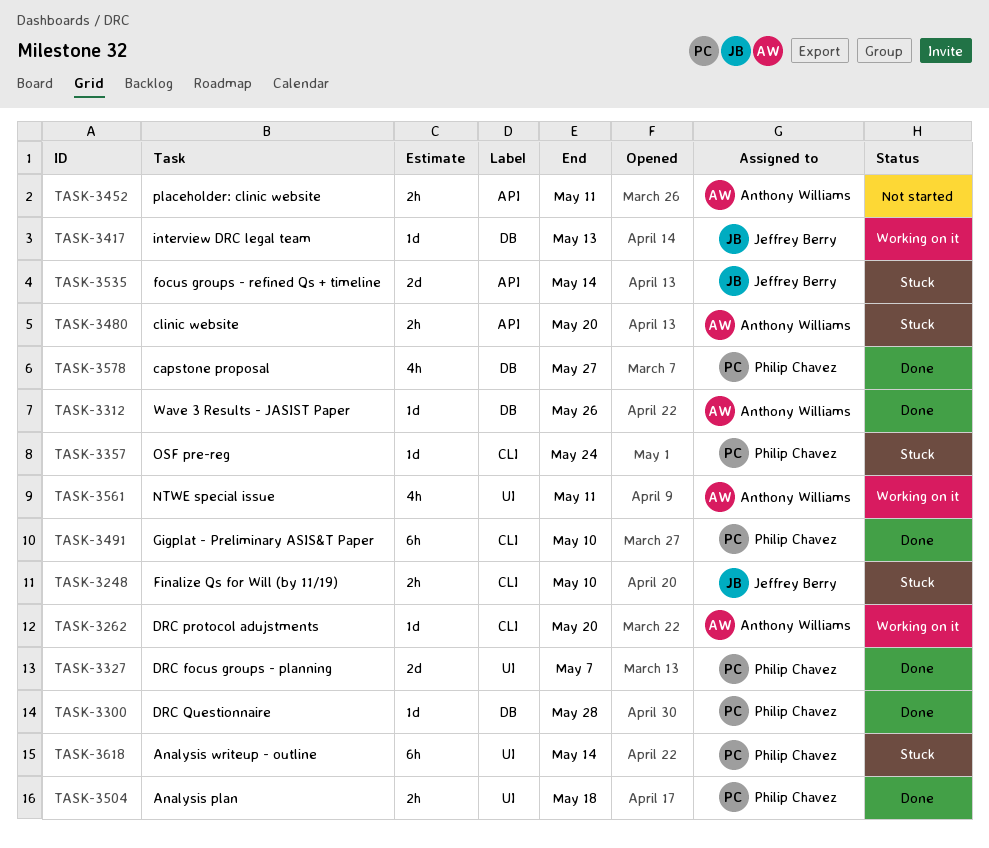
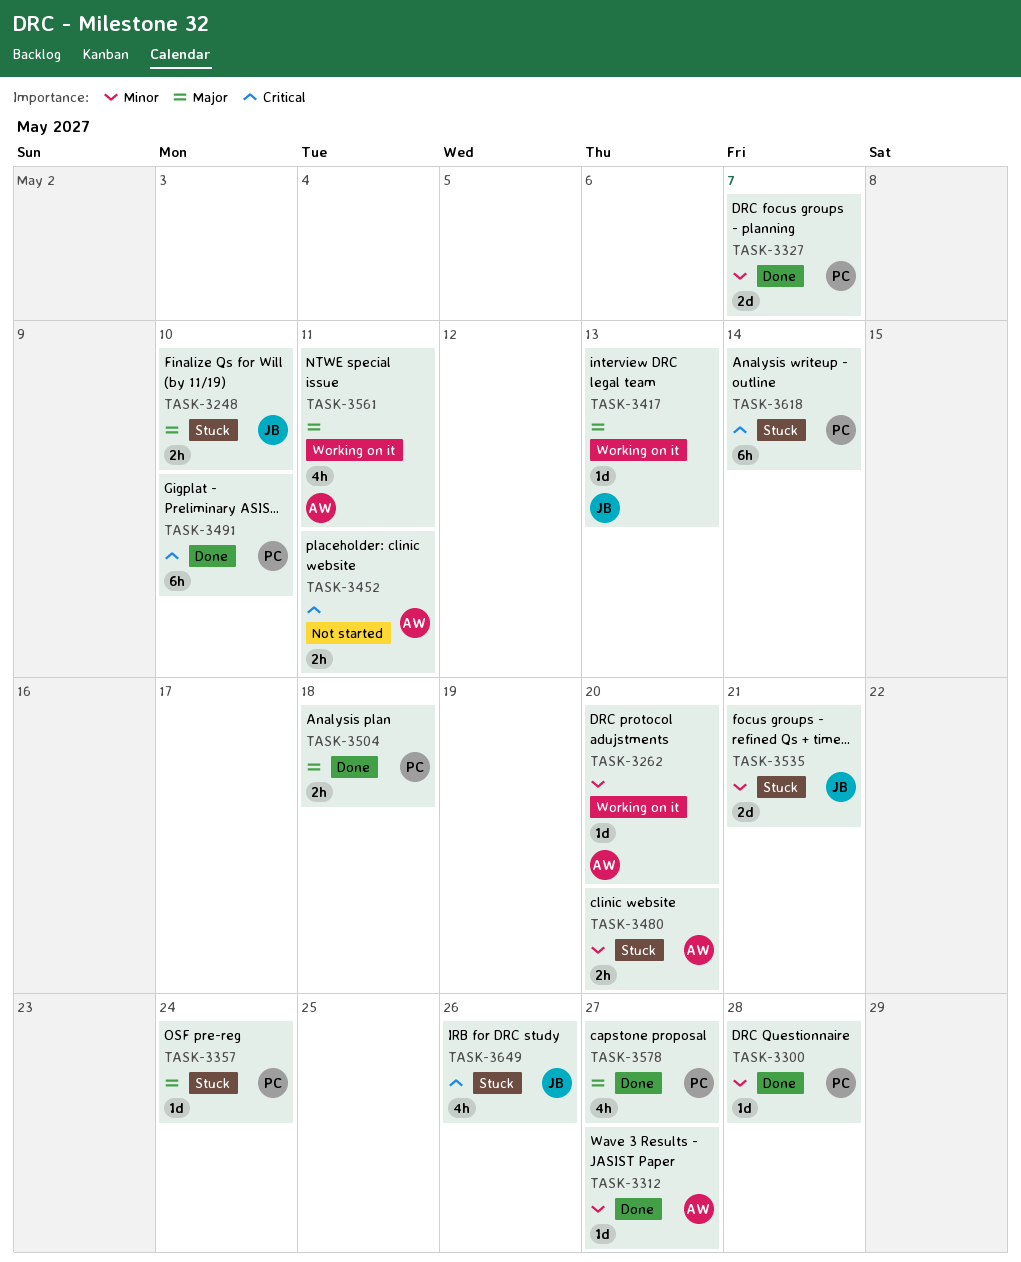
TASK-3312, due: May 26 -> May 27
TASK-3535, due: May 14 -> May 21
TASK-3649: none -> present

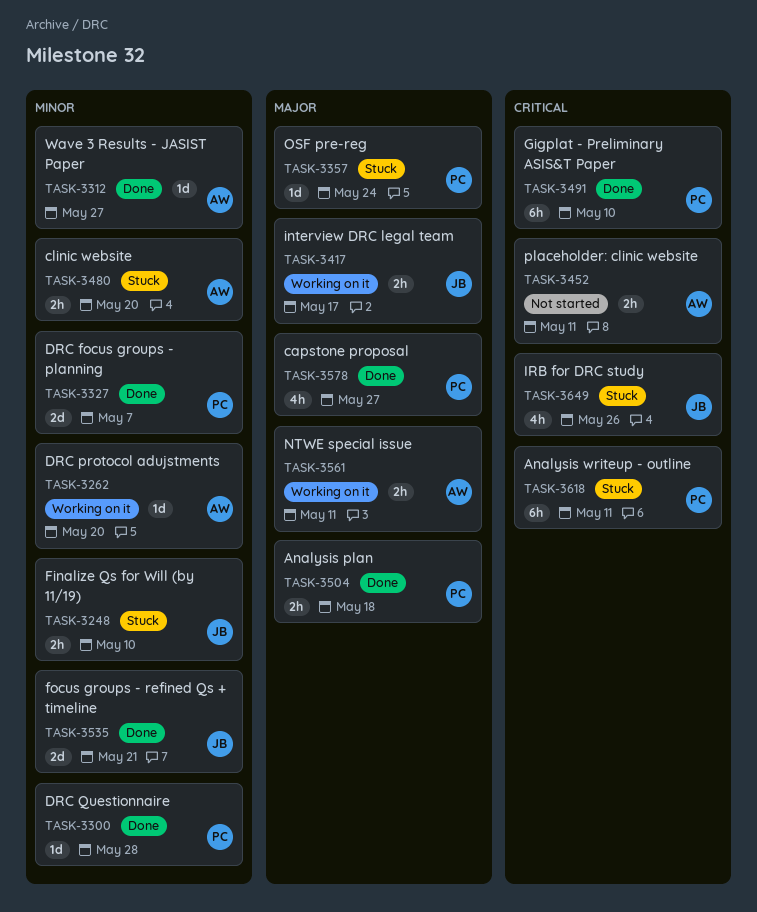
TASK-3248, priority: Major -> Minor
TASK-3417, estimate: 1d -> 2h
TASK-3417, due: May 13 -> May 17
TASK-3535, status: Stuck -> Done
TASK-3561, estimate: 4h -> 2h
TASK-3618, due: May 14 -> May 11

